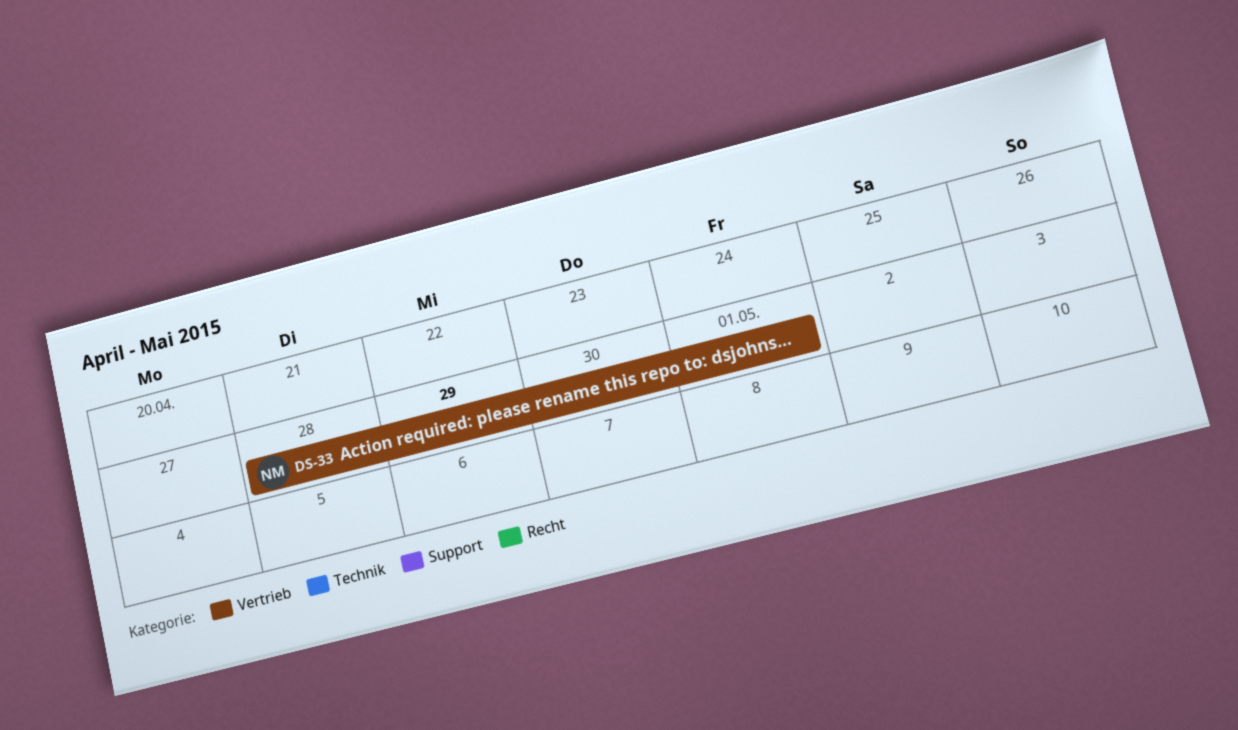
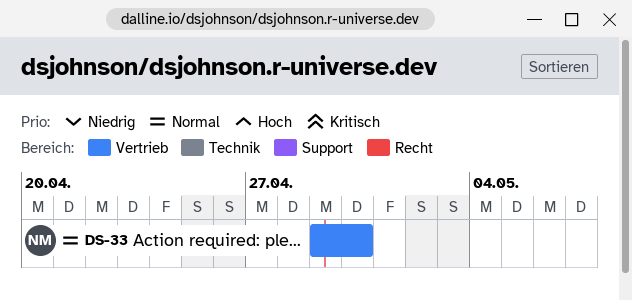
DS-33, start: Apr 28 -> Apr 29
DS-33, due: May 1 -> Apr 30

